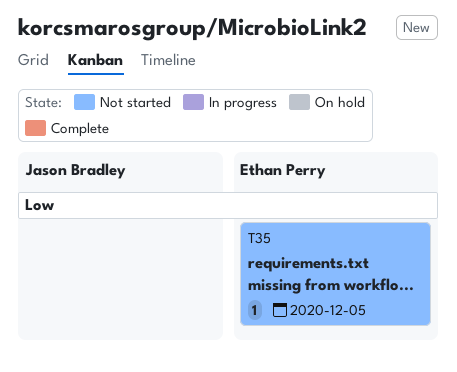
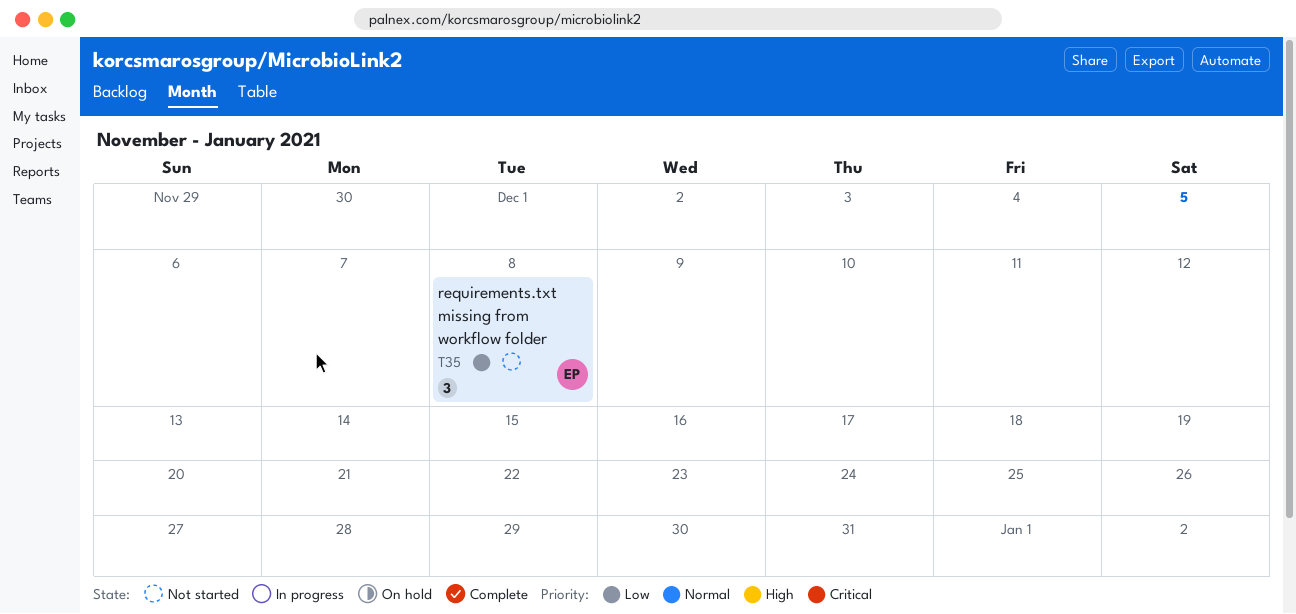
T35, estimate: 1 -> 3
T35, due: Dec 5 -> Dec 8

